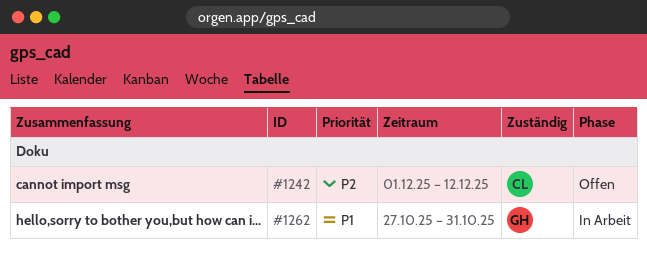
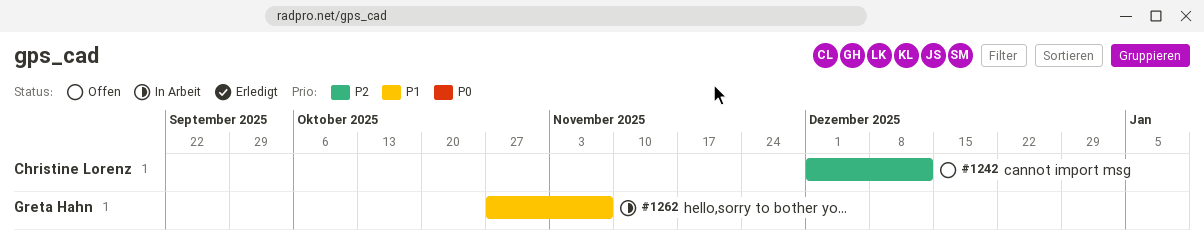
#1262, due: Oct 31 -> Nov 7

